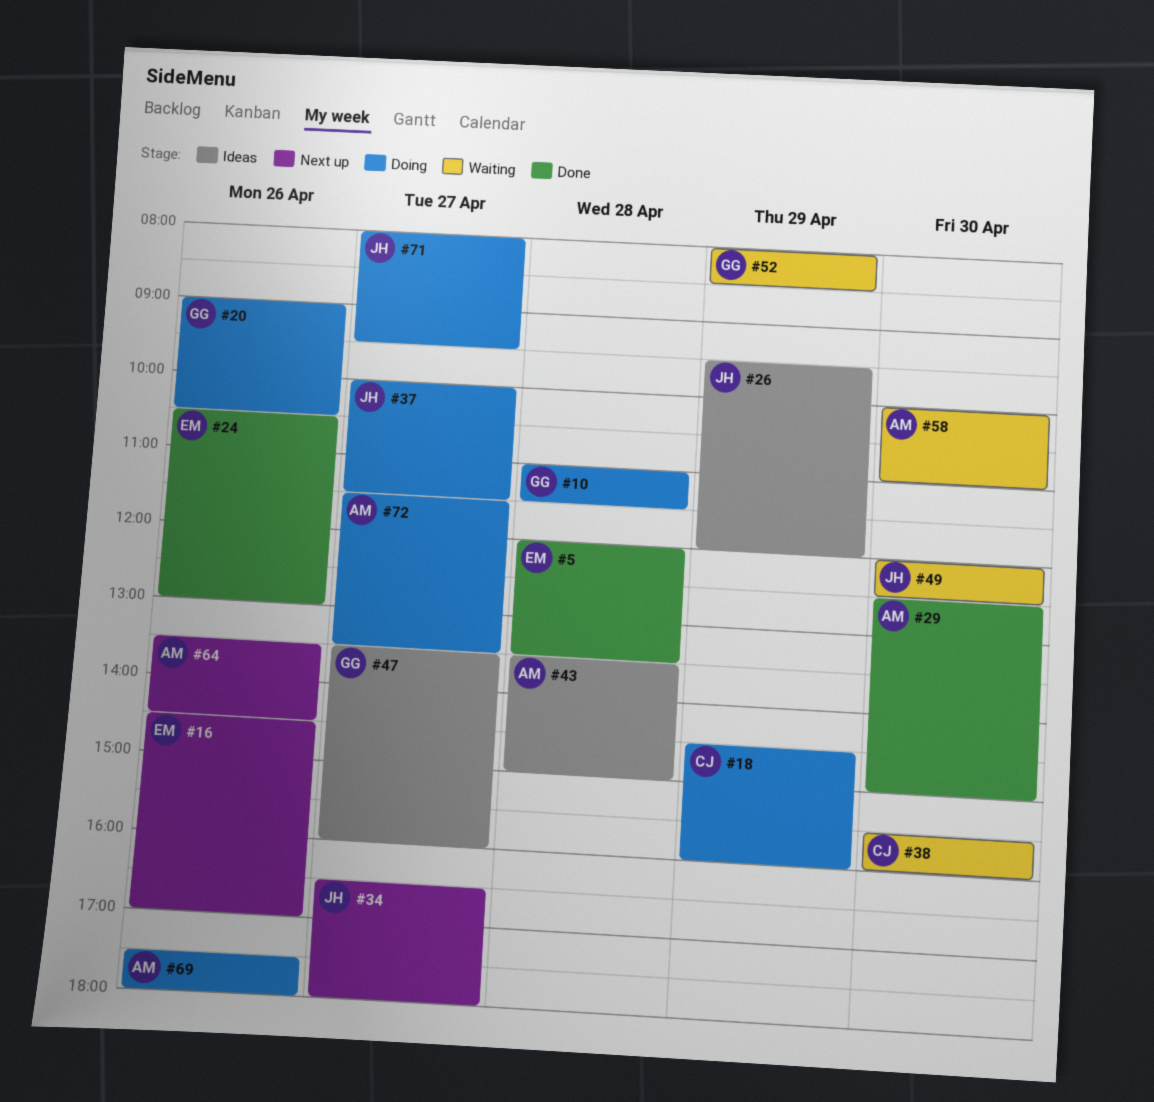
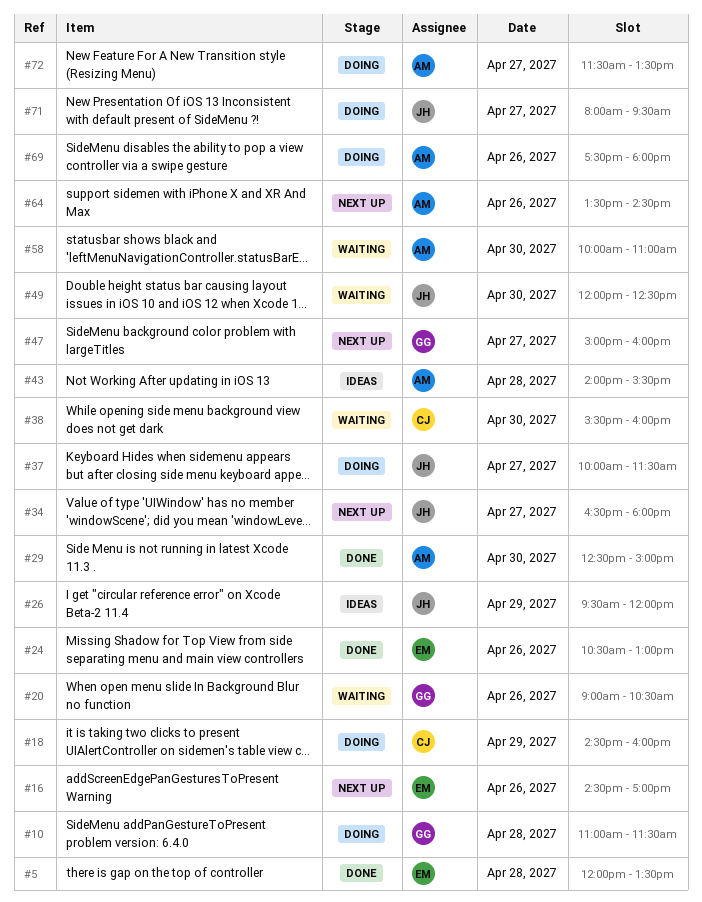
#20, status: Doing -> Waiting
#43, begins: 13:30 -> 14:00
#43, ends: 15:00 -> 15:30
#47, status: Ideas -> Next up
#47, begins: 13:30 -> 15:00
#52: present -> none

